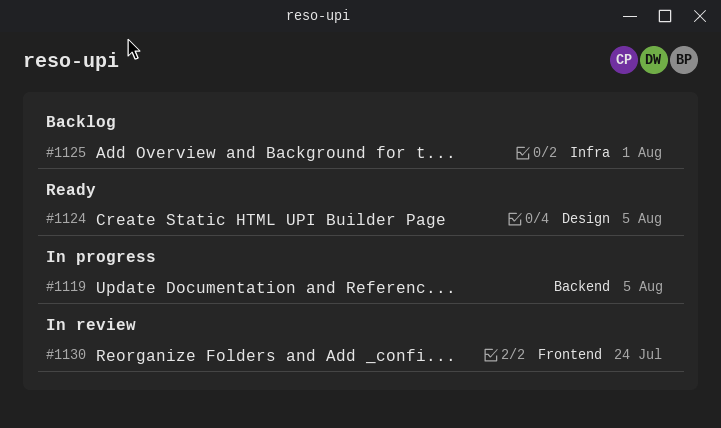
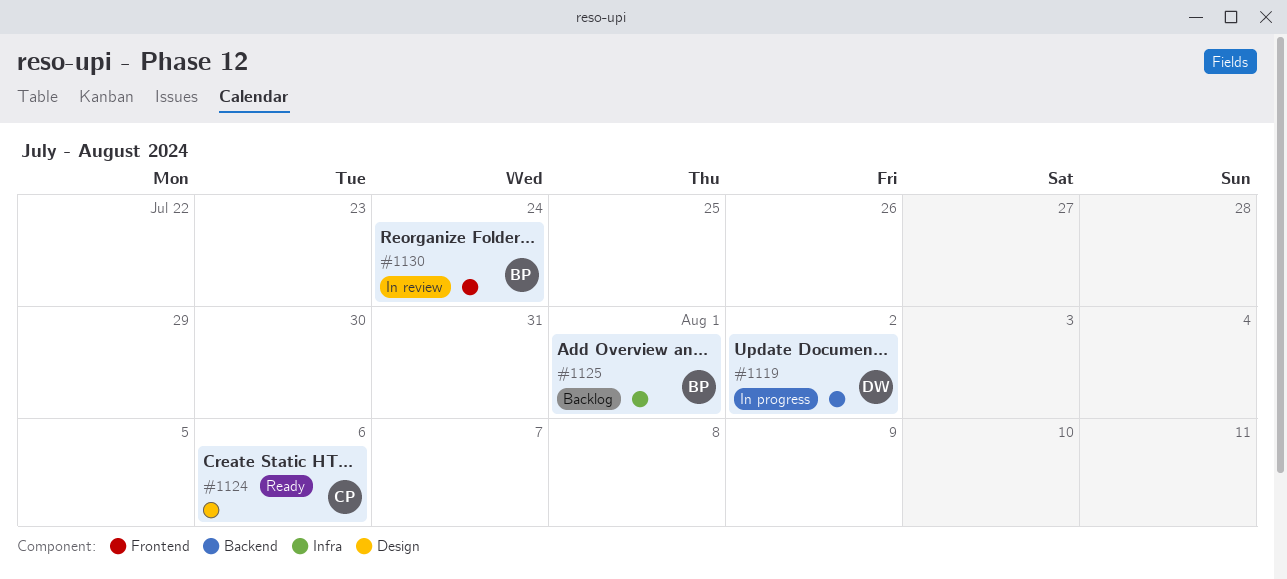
#1119, due: Aug 5 -> Aug 2
#1124, due: Aug 5 -> Aug 6

